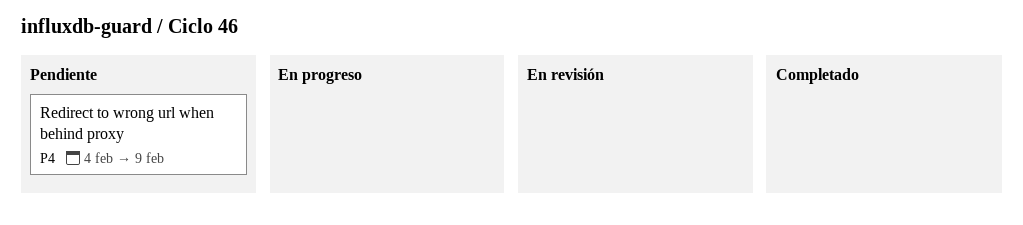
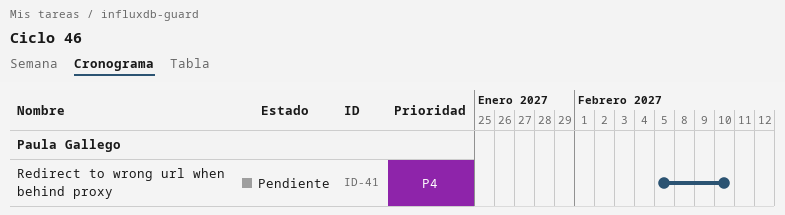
Redirect to wrong url when behind proxy, start: Feb 4 -> Feb 5
Redirect to wrong url when behind proxy, due: Feb 9 -> Feb 10

